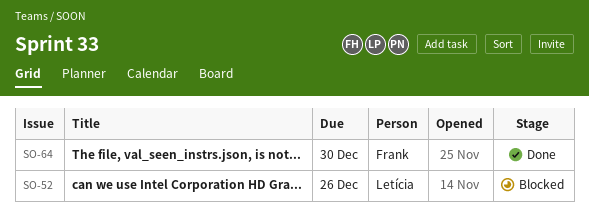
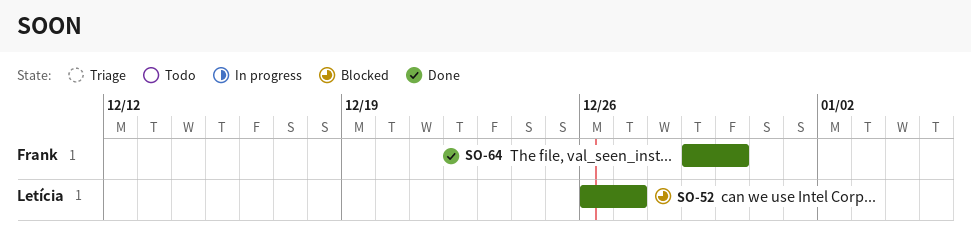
SO-52, due: Dec 26 -> Dec 27

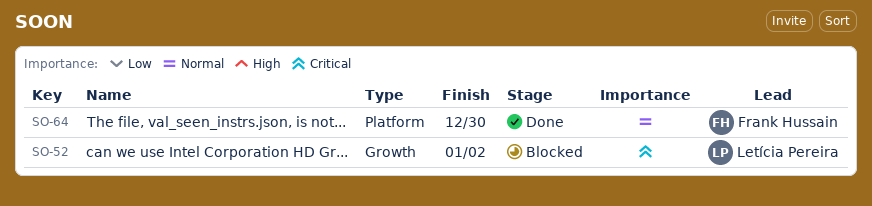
SO-52, due: Dec 27 -> Jan 2

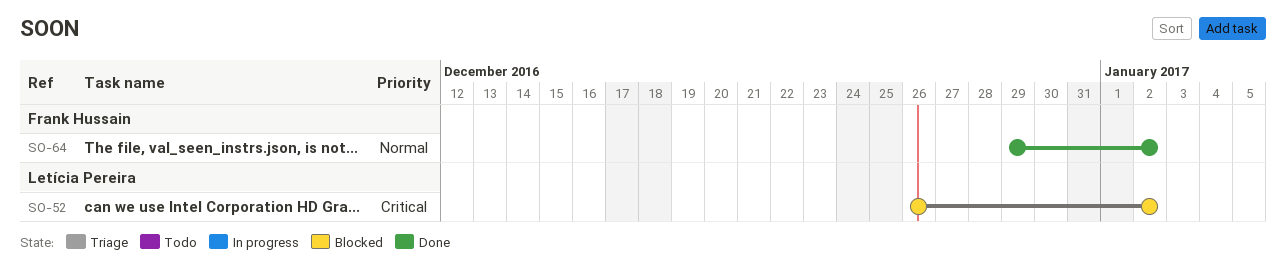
SO-64, due: Dec 30 -> Jan 2

